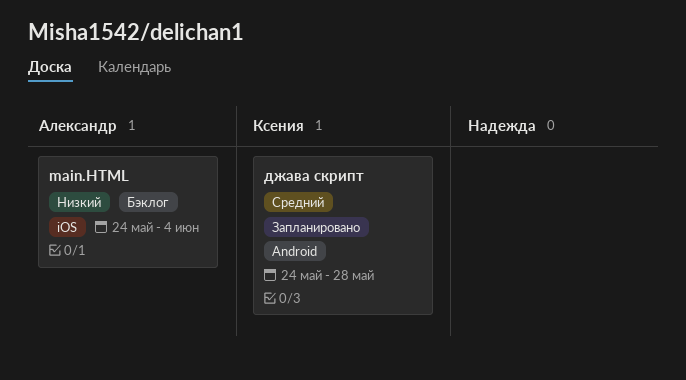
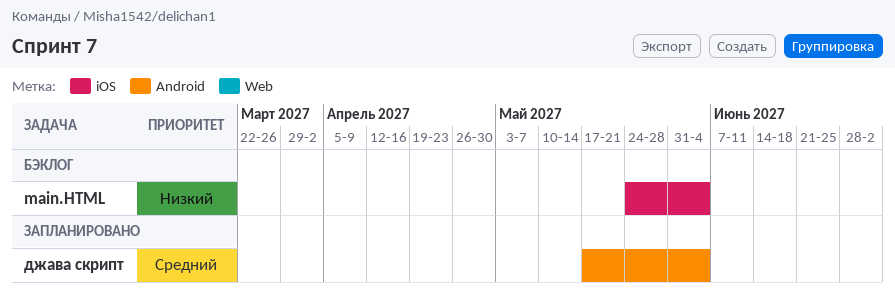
джава скрипт, start: May 24 -> May 17
джава скрипт, due: May 28 -> Jun 4

